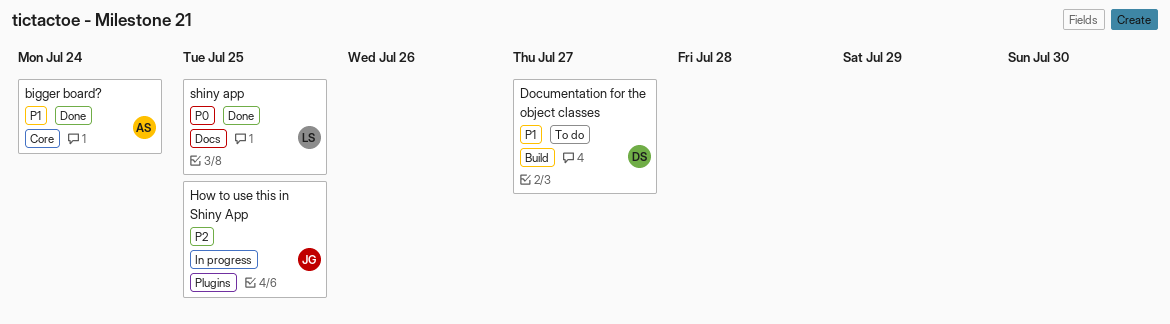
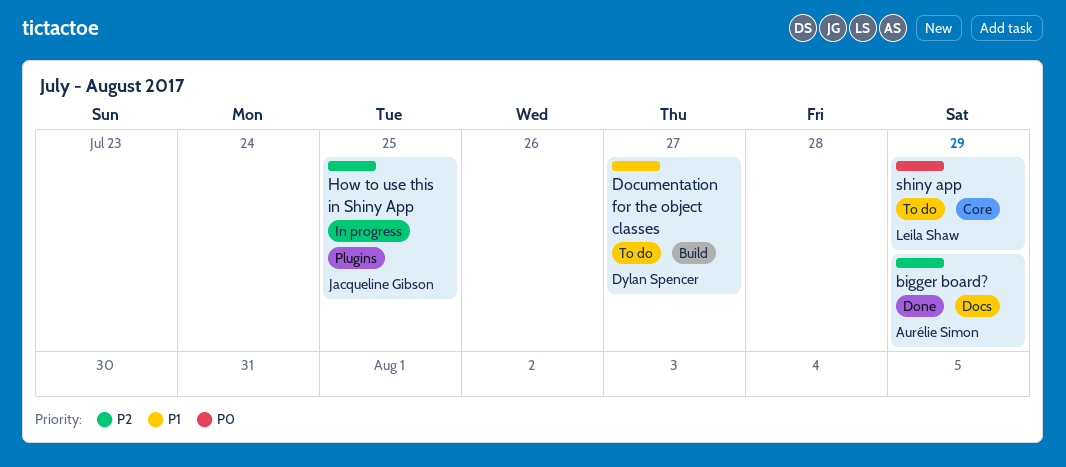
bigger board?, priority: P1 -> P2
bigger board?, label: Core -> Docs
bigger board?, due: Jul 24 -> Jul 29
shiny app, status: Done -> To do
shiny app, label: Docs -> Core
shiny app, due: Jul 25 -> Jul 29

